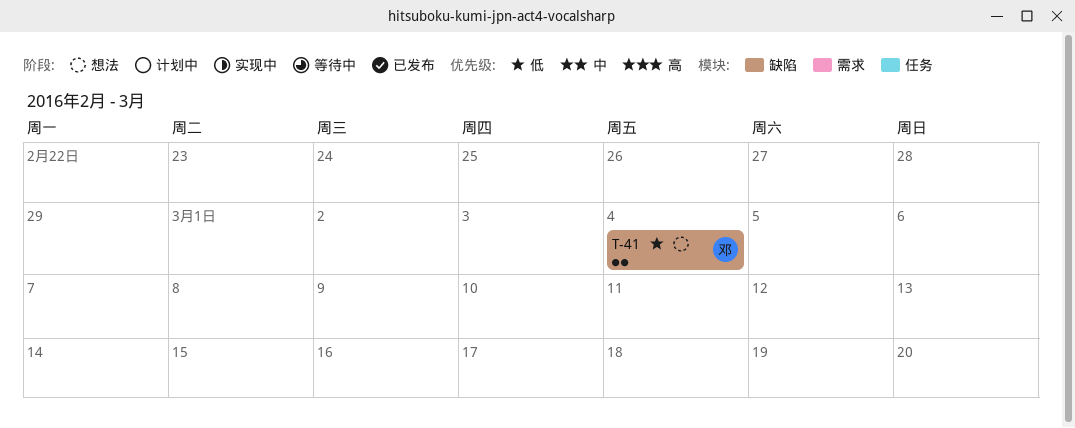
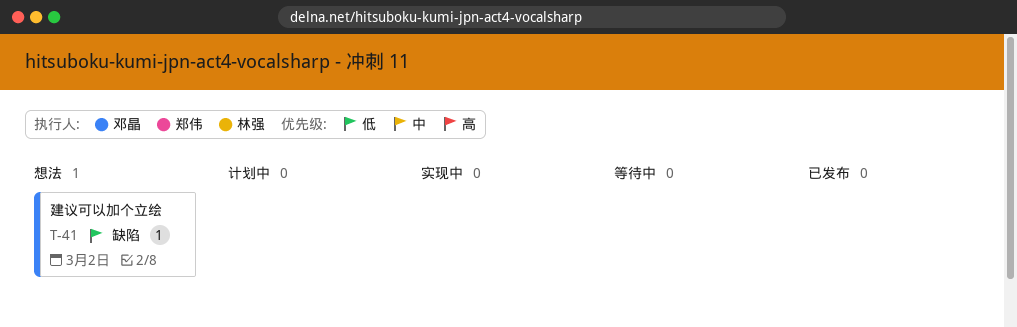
T-41, estimate: 2 -> 1
T-41, due: Mar 4 -> Mar 2

